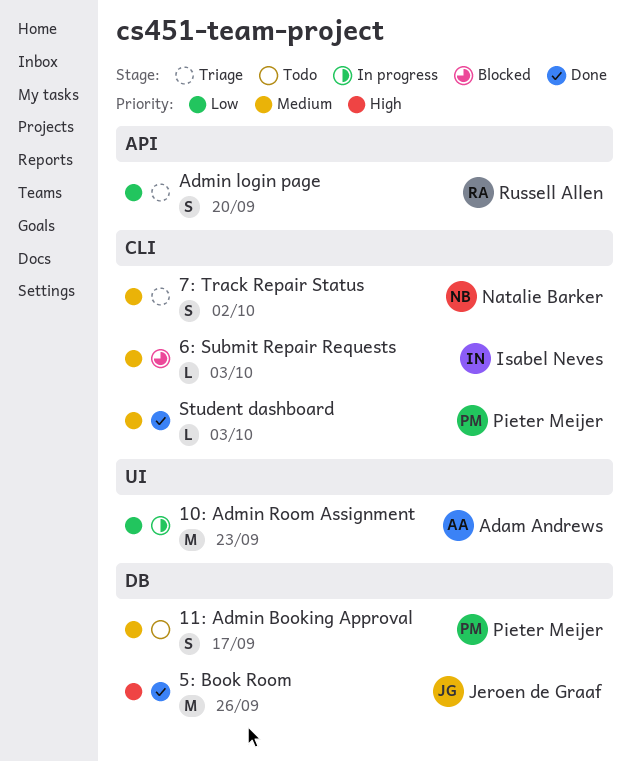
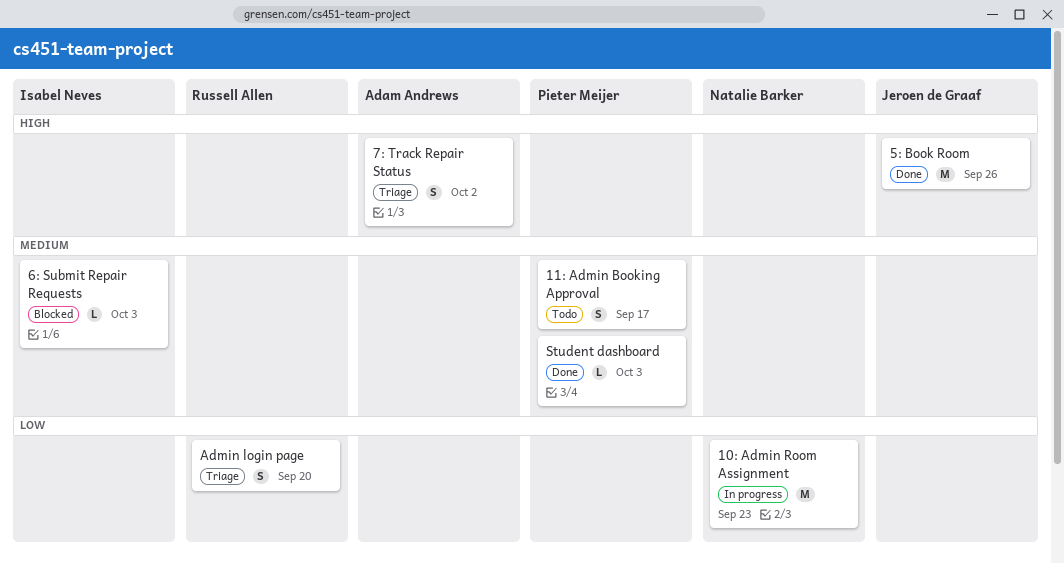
10: Admin Room Assignment, owner: Adam Andrews -> Natalie Barker
7: Track Repair Status, owner: Natalie Barker -> Adam Andrews
7: Track Repair Status, priority: Medium -> High

